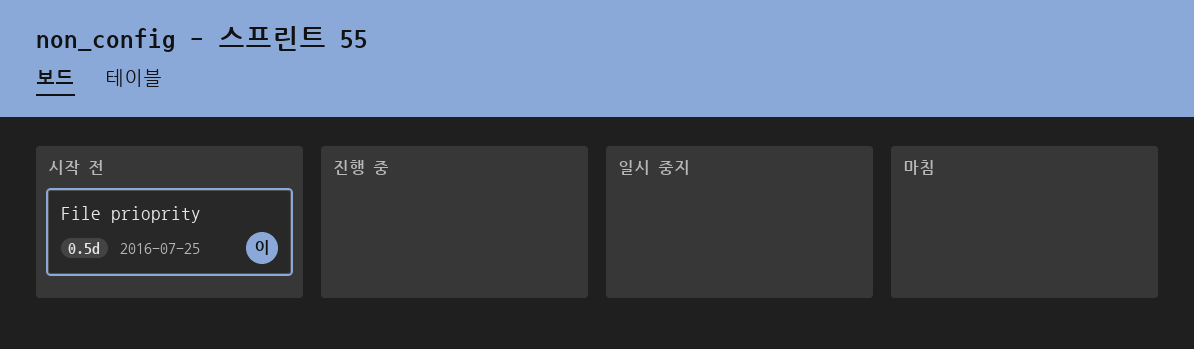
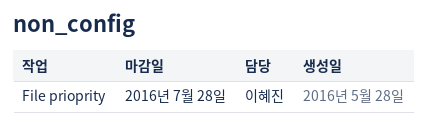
File prioprity, due: Jul 25 -> Jul 28

